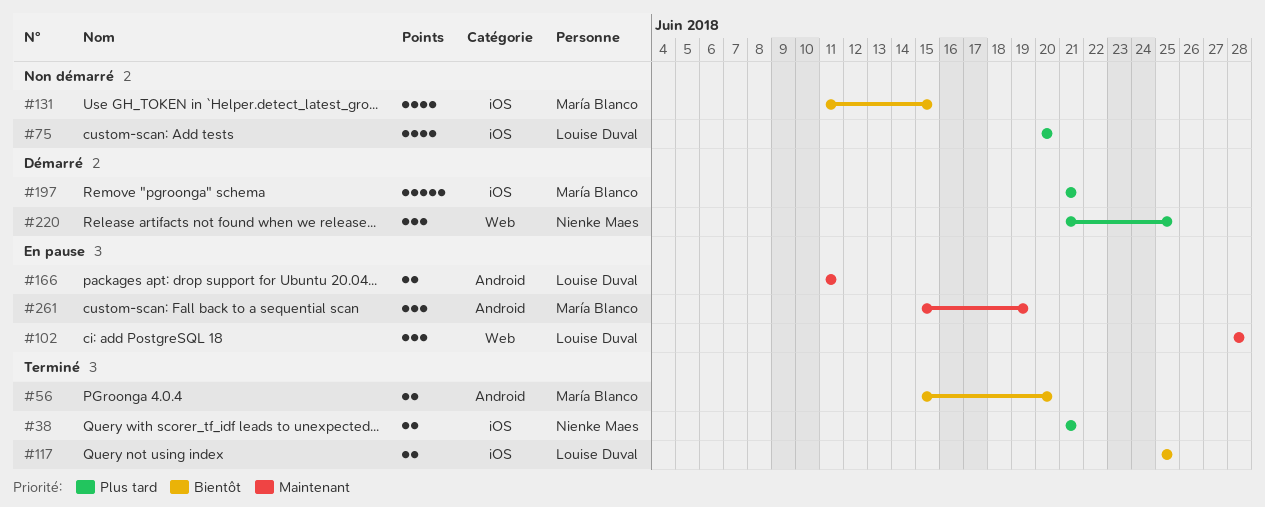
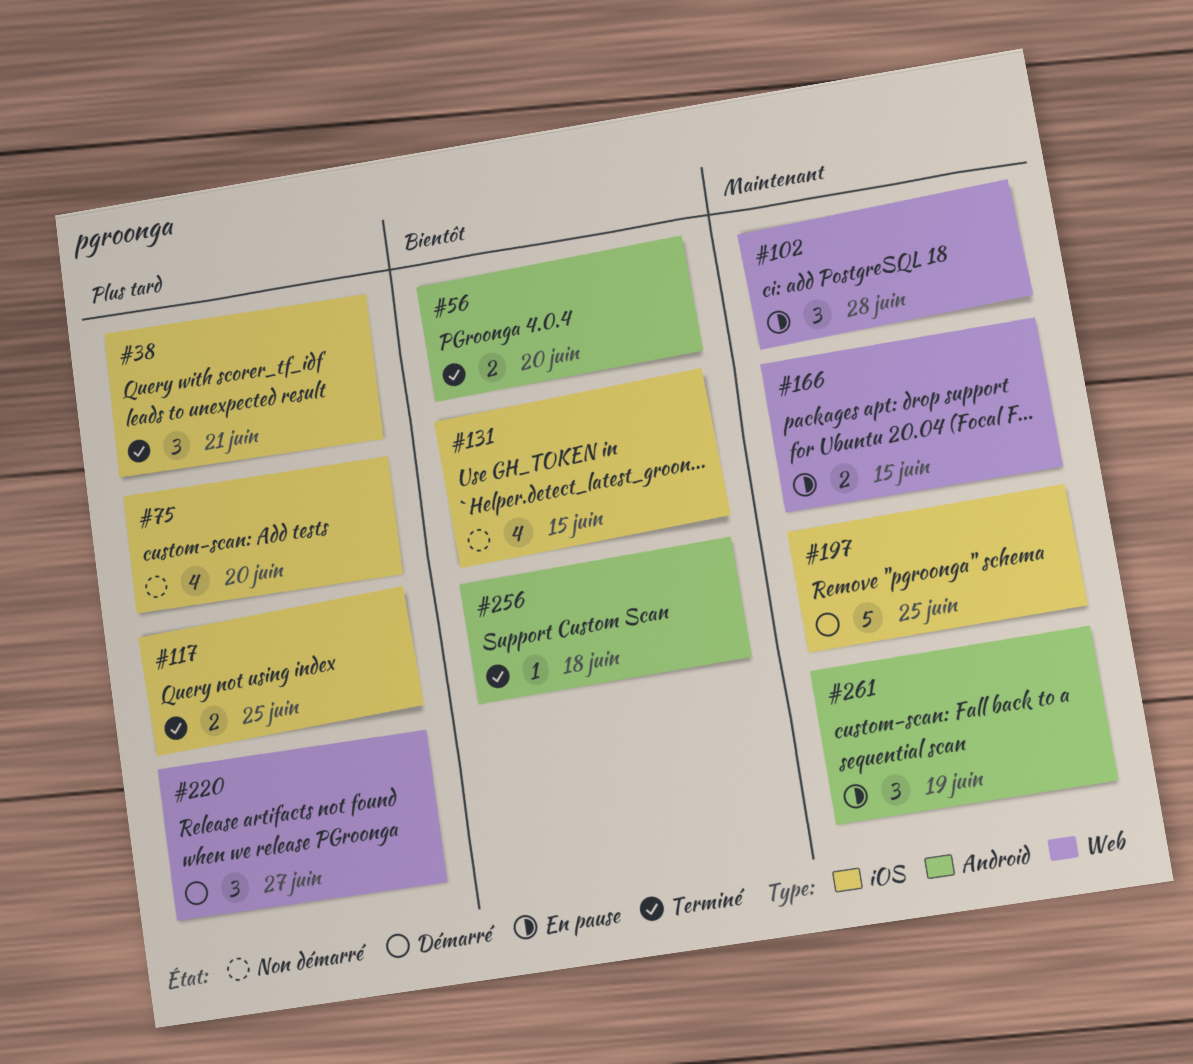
#38, estimate: 2 -> 3
#117, priority: Bientôt -> Plus tard
#166, label: Android -> Web
#166, due: Jun 11 -> Jun 15
#197, priority: Plus tard -> Maintenant
#197, due: Jun 21 -> Jun 25
#220, due: Jun 25 -> Jun 27
#256: none -> present

